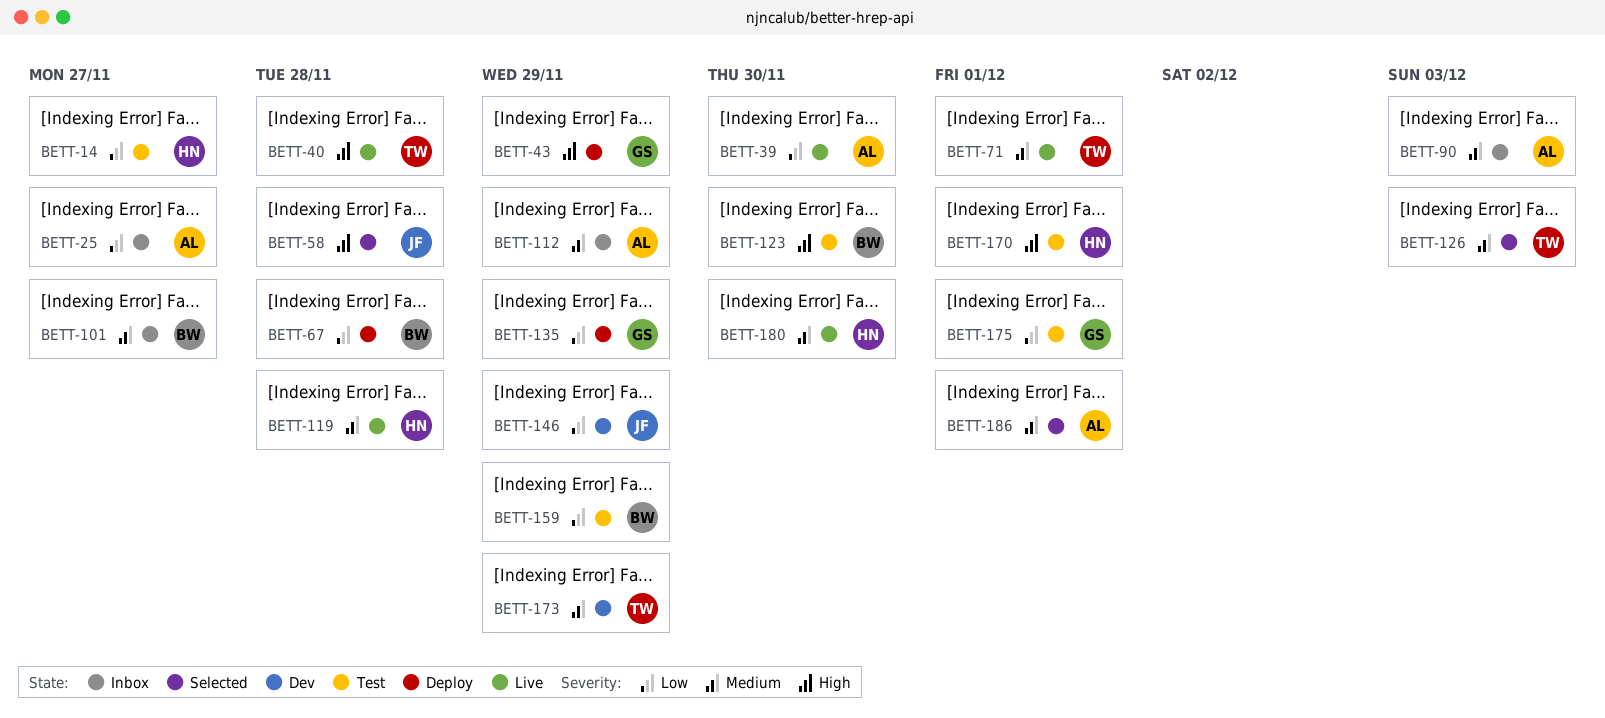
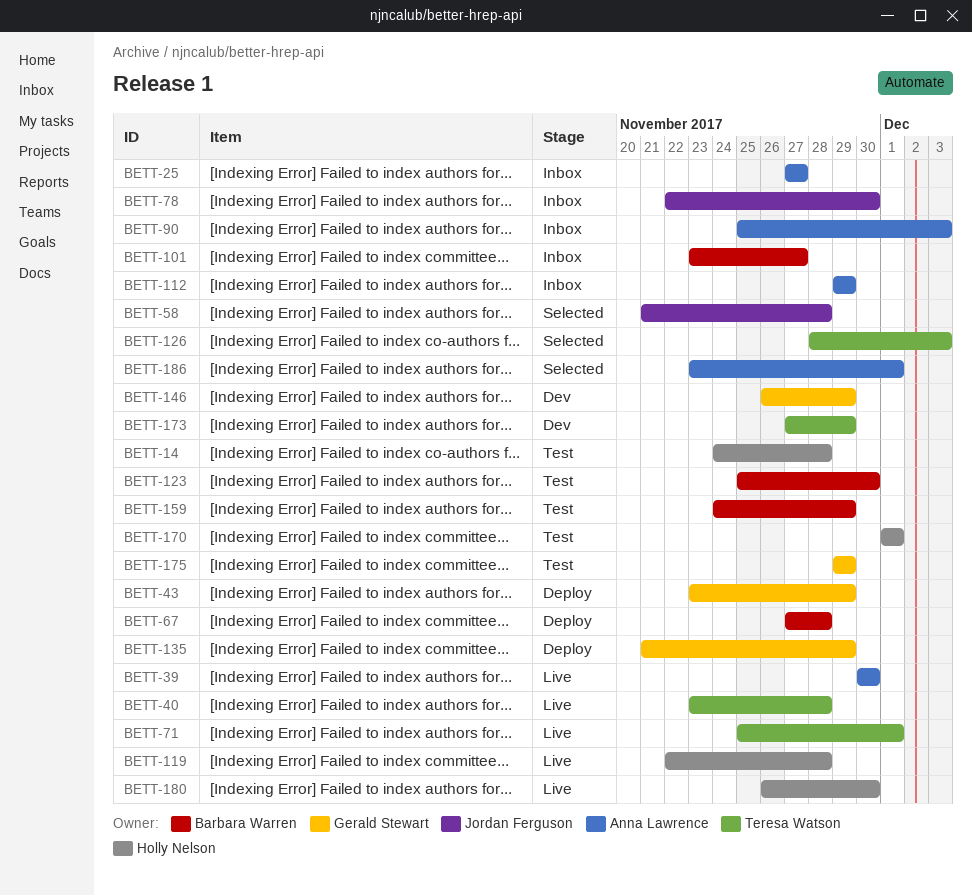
BETT-14, due: Nov 27 -> Nov 28
BETT-78: none -> present
BETT-146, owner: Jordan Ferguson -> Gerald Stewart
BETT-175, due: Dec 1 -> Nov 29

